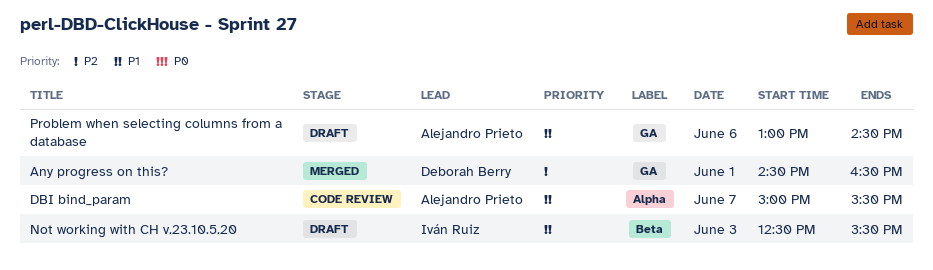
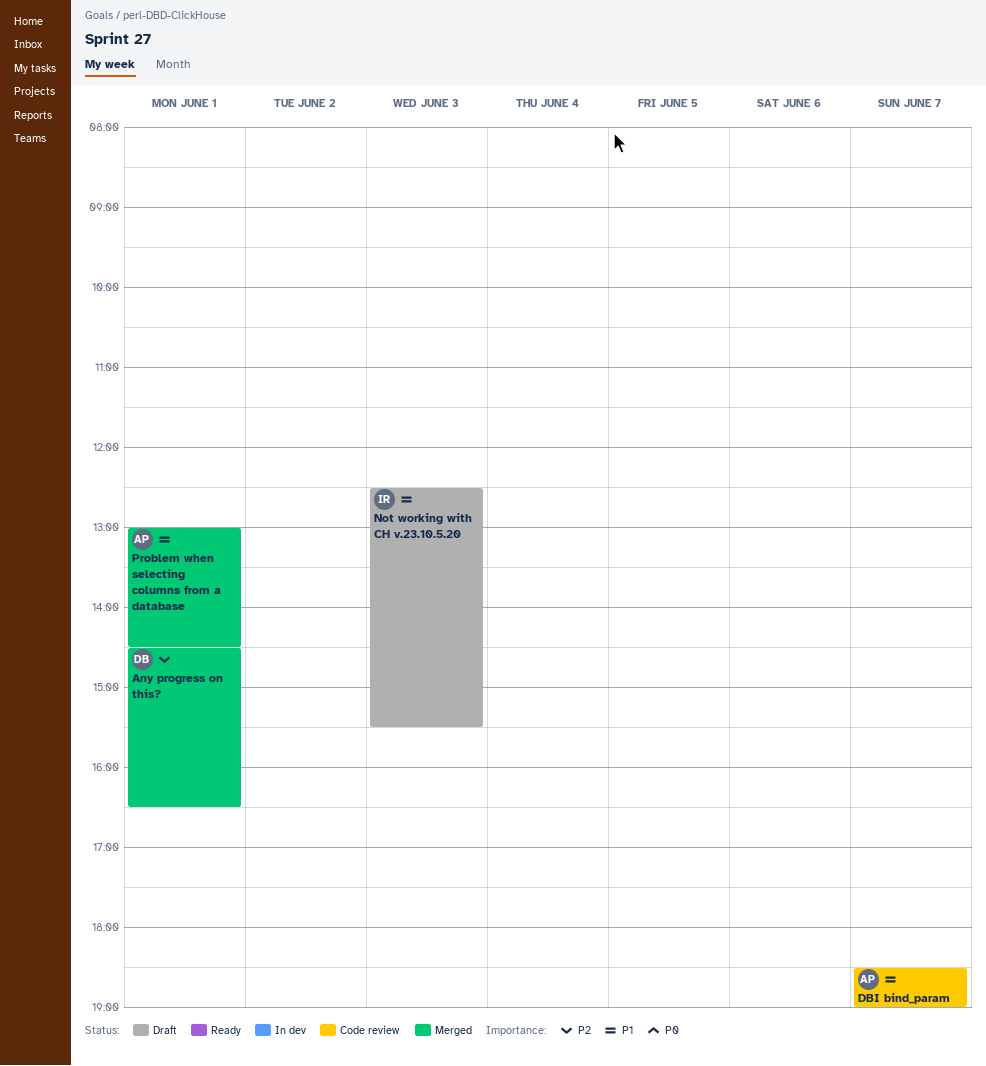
DBI bind_param, begins: 15:00 -> 18:30
DBI bind_param, ends: 15:30 -> 19:00
Problem when selecting columns from a database, status: Draft -> Merged
Problem when selecting columns from a database, day: Jun 6 -> Jun 1

